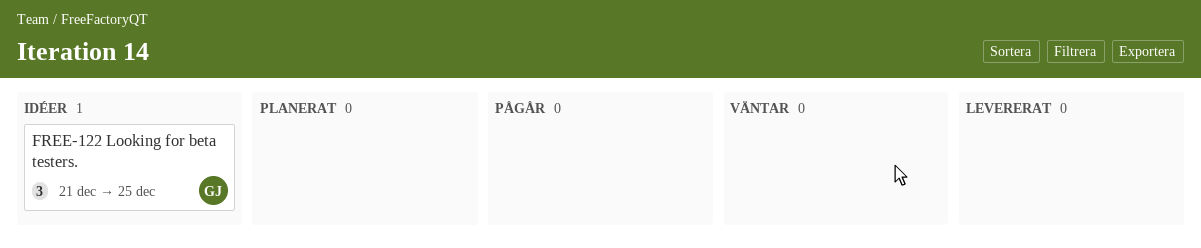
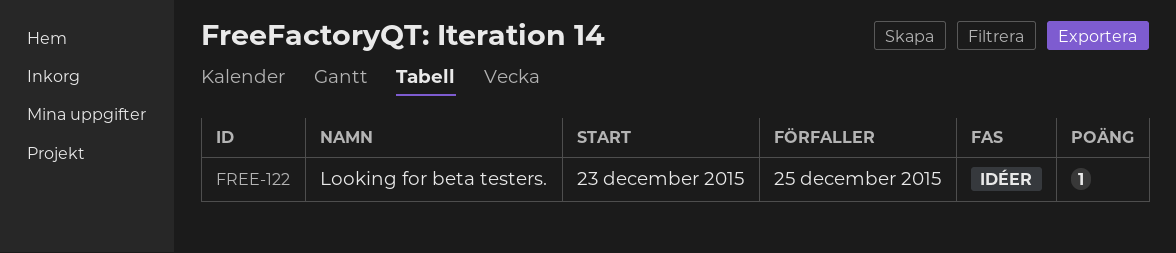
FREE-122, estimate: 3 -> 1
FREE-122, start: Dec 21 -> Dec 23

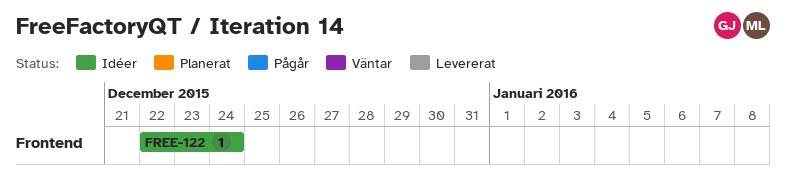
FREE-122, start: Dec 23 -> Dec 22
FREE-122, due: Dec 25 -> Dec 24

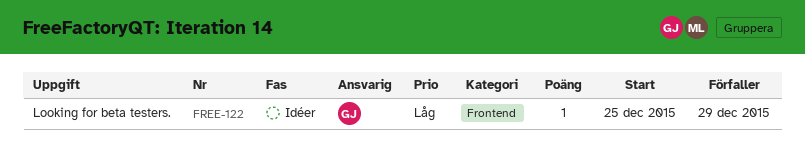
FREE-122, start: Dec 22 -> Dec 25
FREE-122, due: Dec 24 -> Dec 29

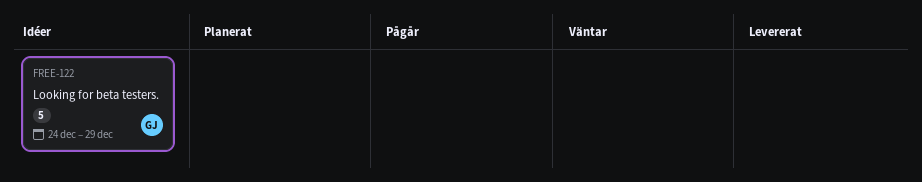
FREE-122, estimate: 1 -> 5
FREE-122, start: Dec 25 -> Dec 24

